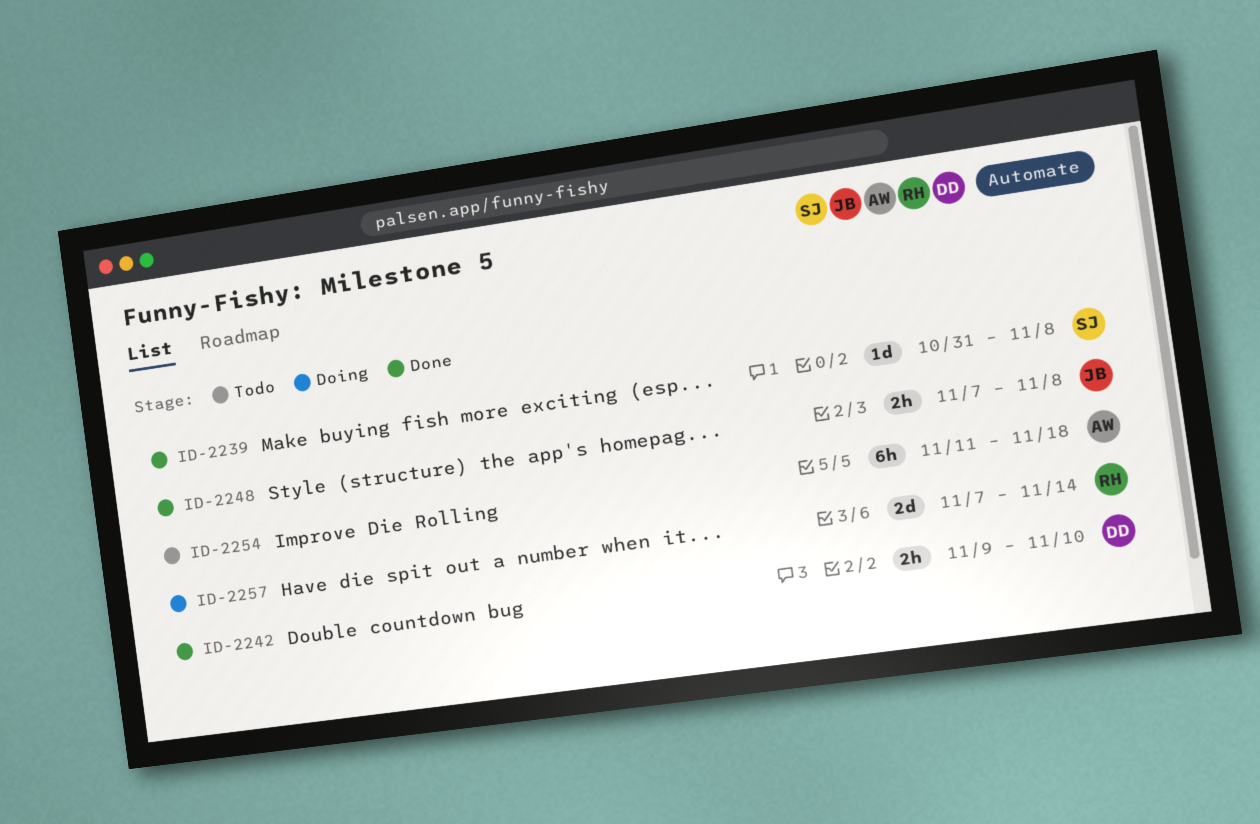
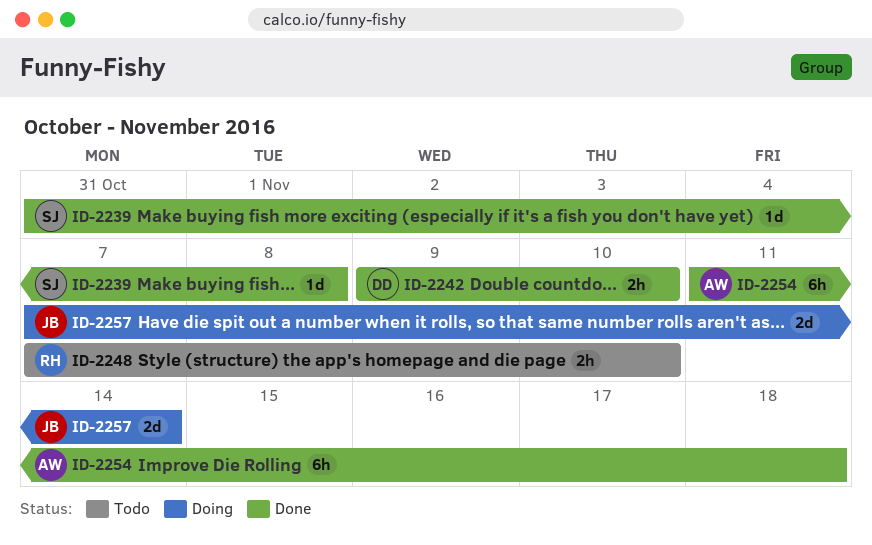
ID-2248, status: Done -> Todo
ID-2248, owner: JB -> RH
ID-2248, due: Nov 8 -> Nov 10
ID-2254, status: Todo -> Done
ID-2257, owner: RH -> JB

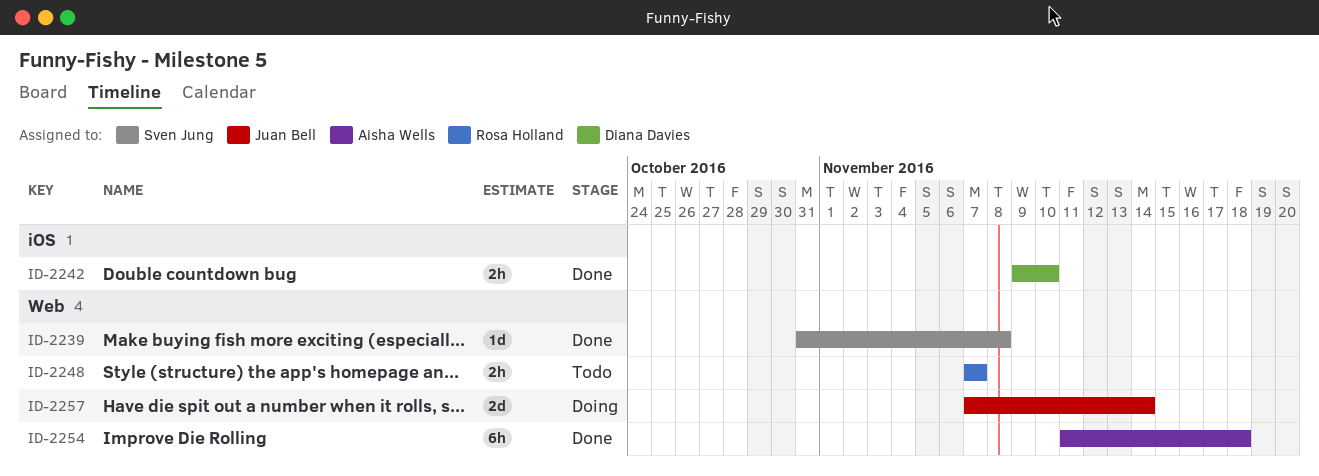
ID-2248, due: Nov 10 -> Nov 7

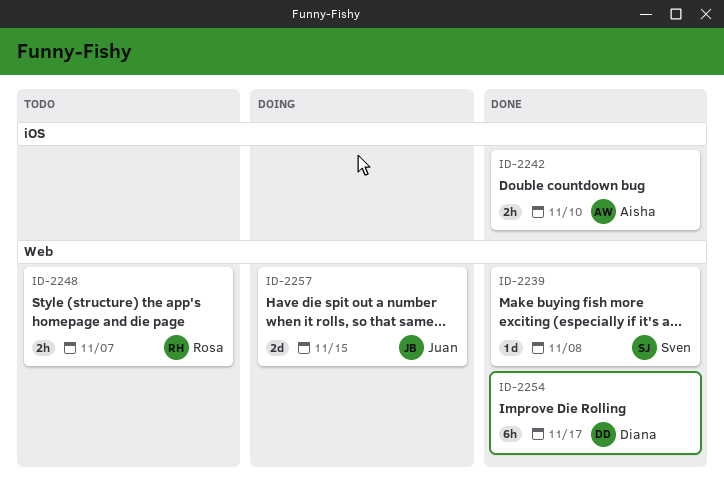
ID-2242, owner: Diana Davies -> Aisha Wells
ID-2254, owner: Aisha Wells -> Diana Davies
ID-2254, due: Nov 18 -> Nov 17
ID-2257, due: Nov 14 -> Nov 15

